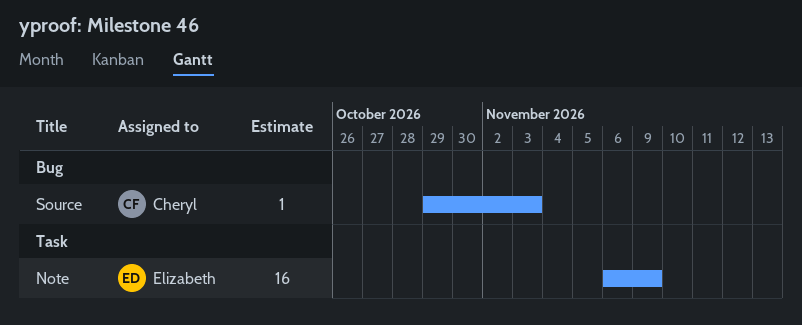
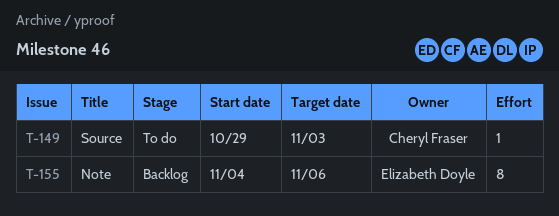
Note, estimate: 16 -> 8
Note, start: Nov 6 -> Nov 4
Note, due: Nov 9 -> Nov 6

